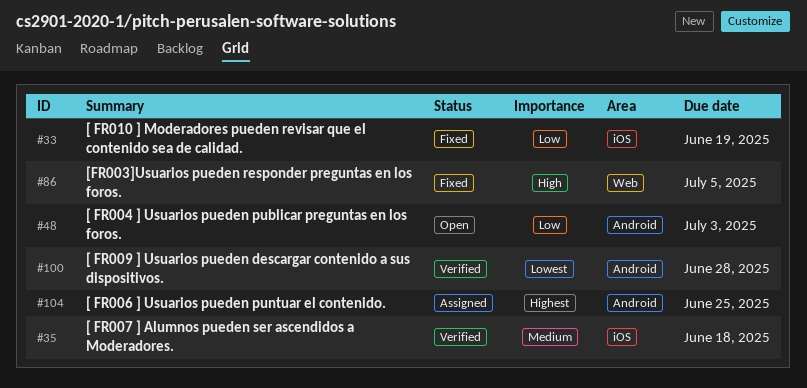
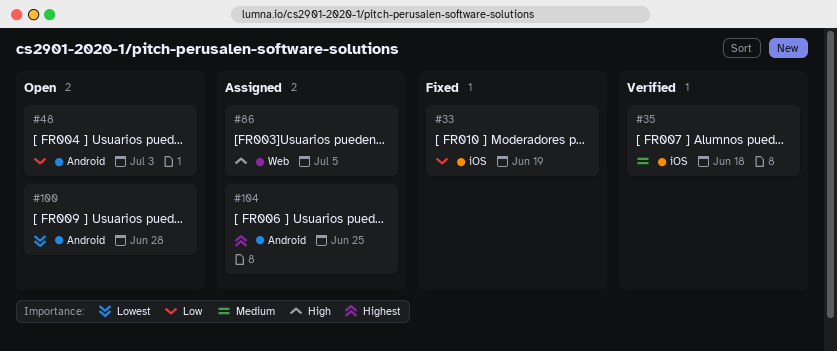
#86, status: Fixed -> Assigned
#100, status: Verified -> Open

